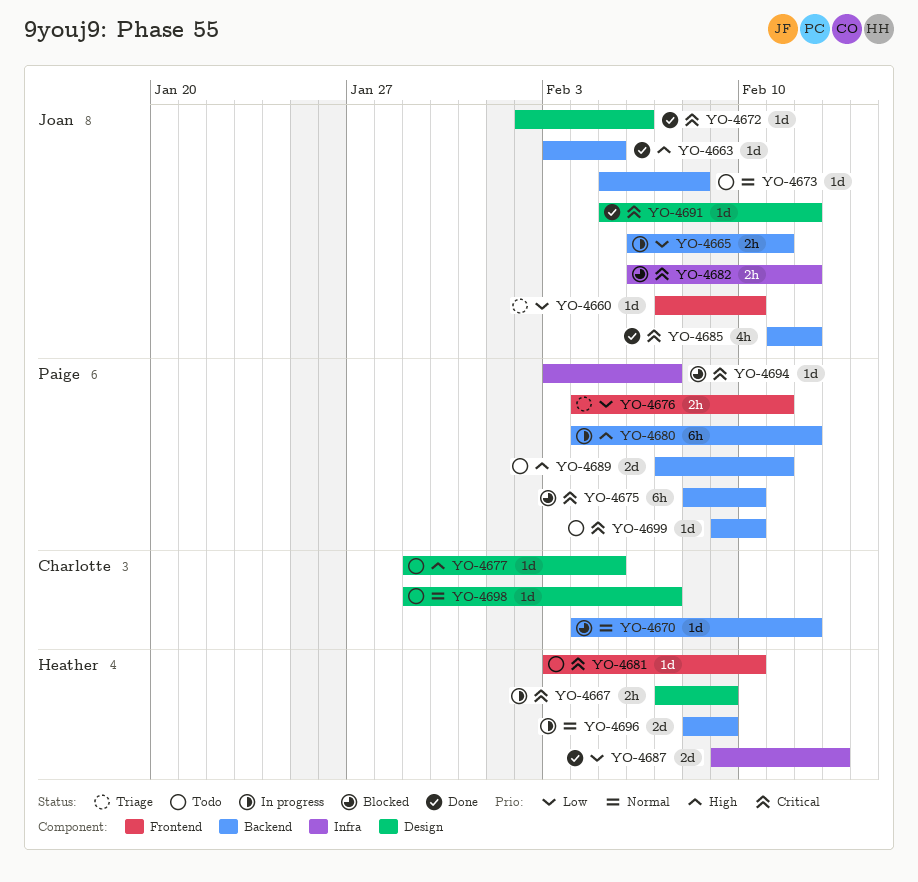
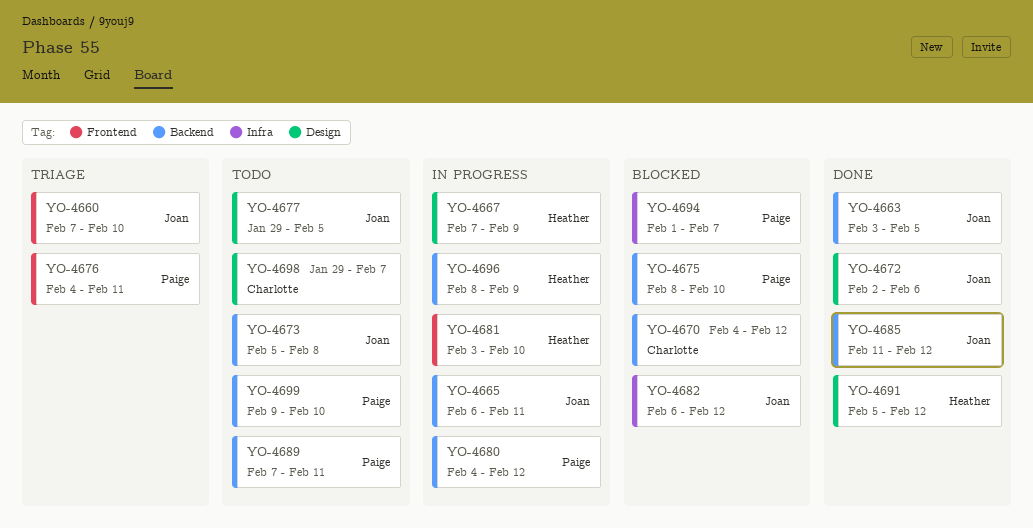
YO-4677, owner: Charlotte -> Joan
YO-4681, status: Todo -> In progress
YO-4687: present -> none
YO-4691, owner: Joan -> Heather
YO-4694, start: Feb 3 -> Feb 1

